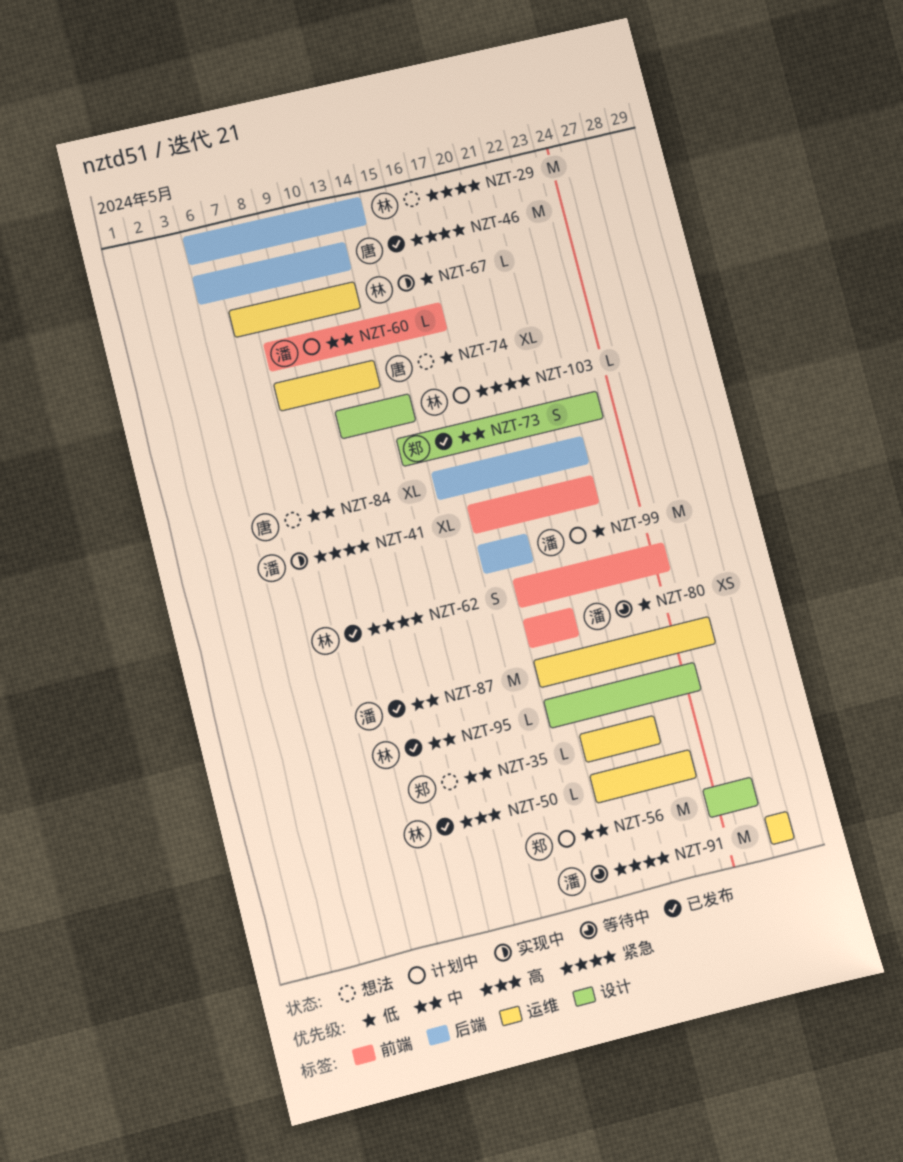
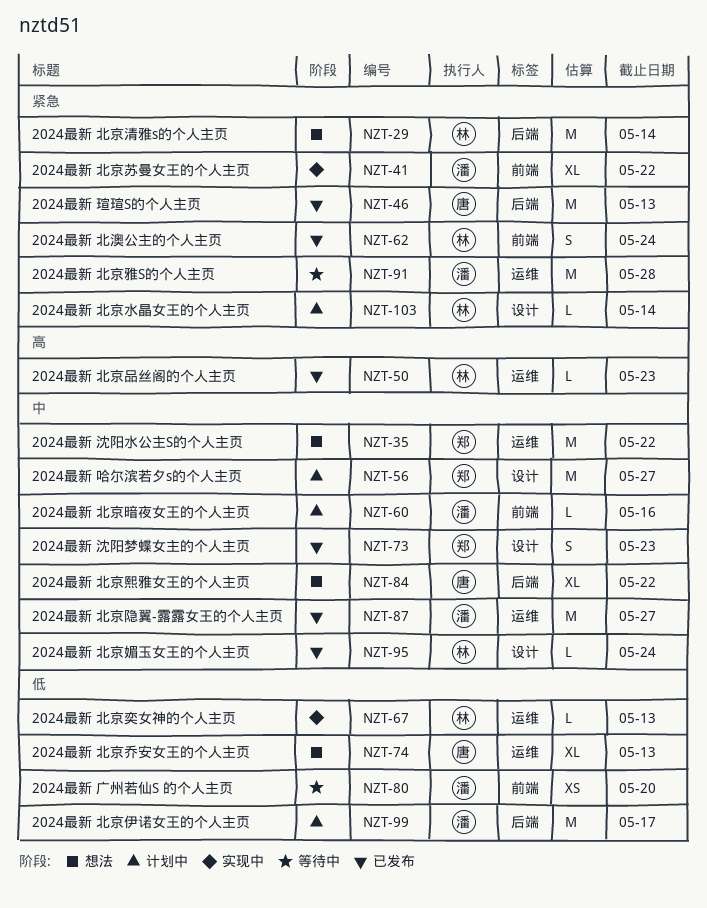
NZT-35, estimate: L -> M

